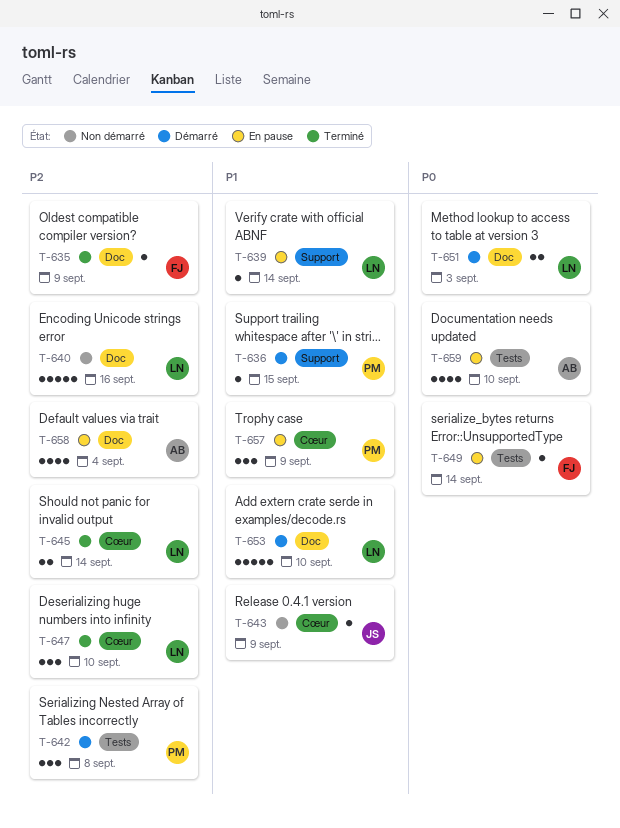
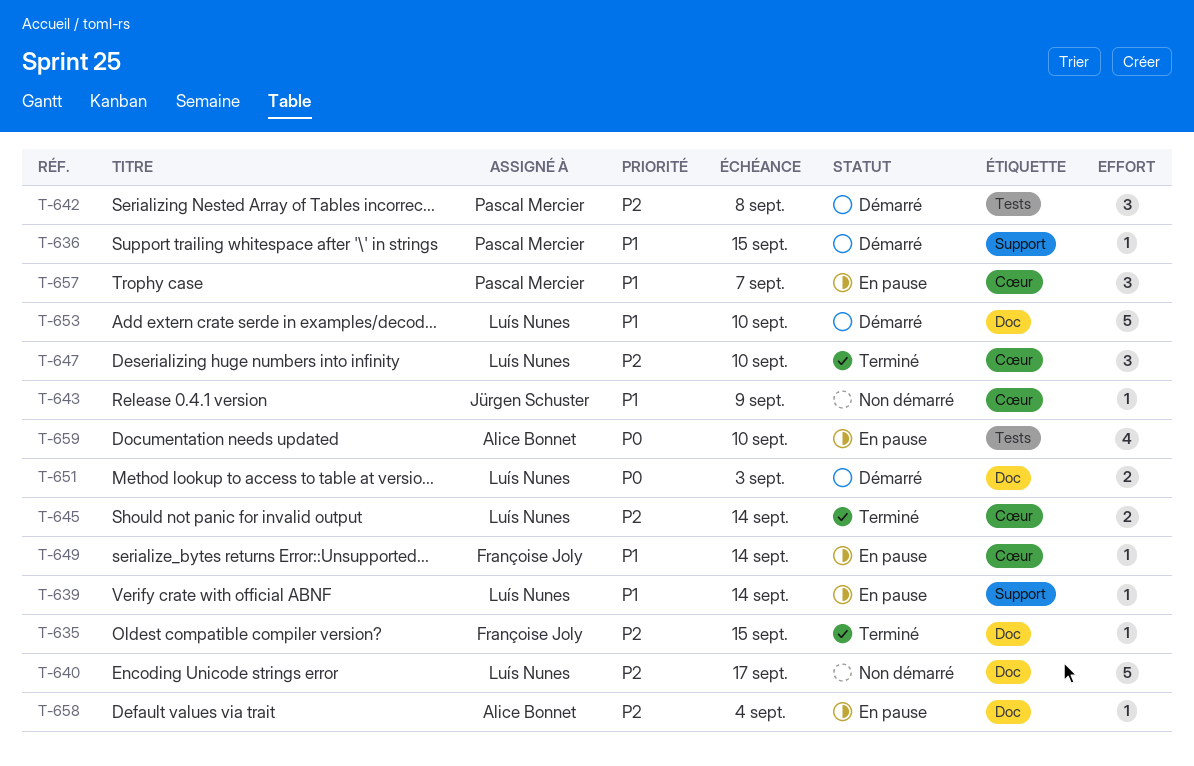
T-635, due: Sep 9 -> Sep 15
T-640, due: Sep 16 -> Sep 17
T-649, priority: P0 -> P1
T-649, label: Tests -> Cœur
T-657, due: Sep 9 -> Sep 7
T-658, estimate: 4 -> 1

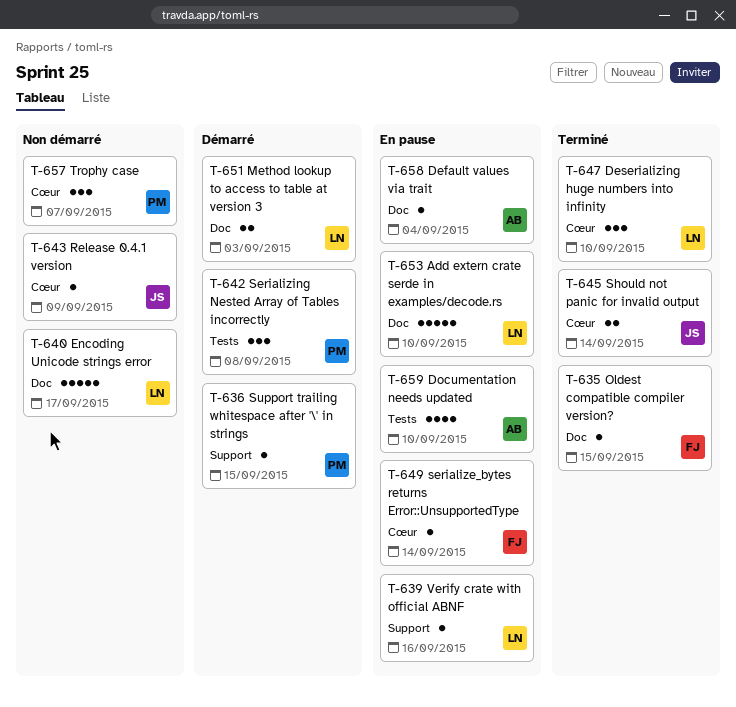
T-639, due: Sep 14 -> Sep 16
T-645, owner: Luís Nunes -> Jürgen Schuster
T-653, status: Démarré -> En pause
T-657, status: En pause -> Non démarré

